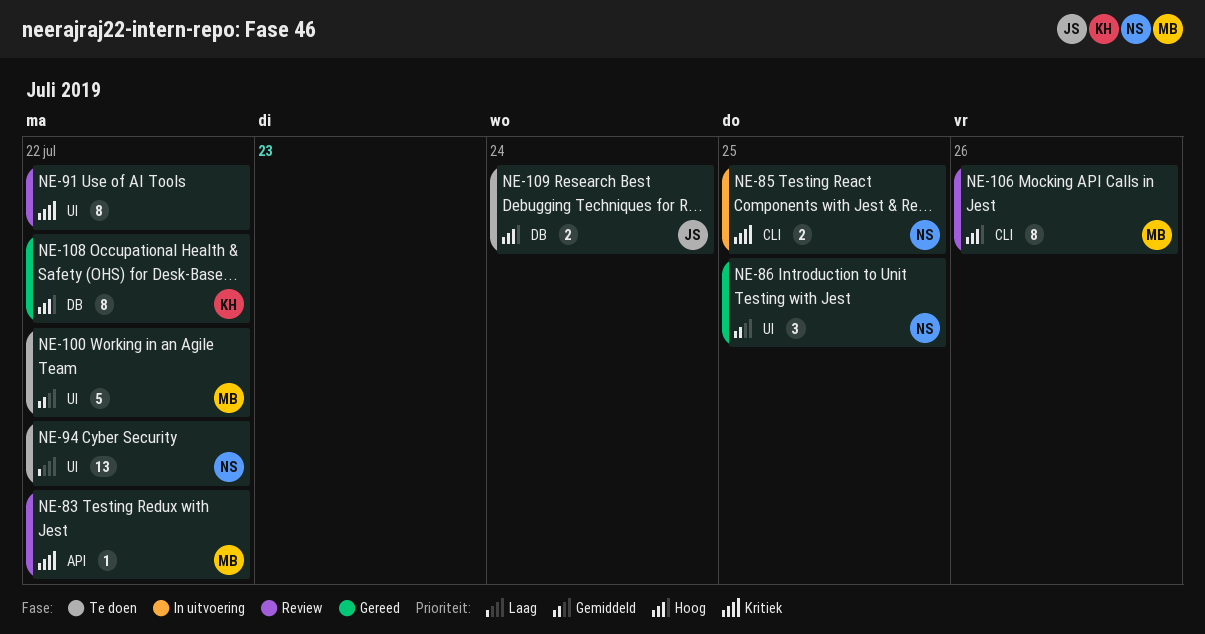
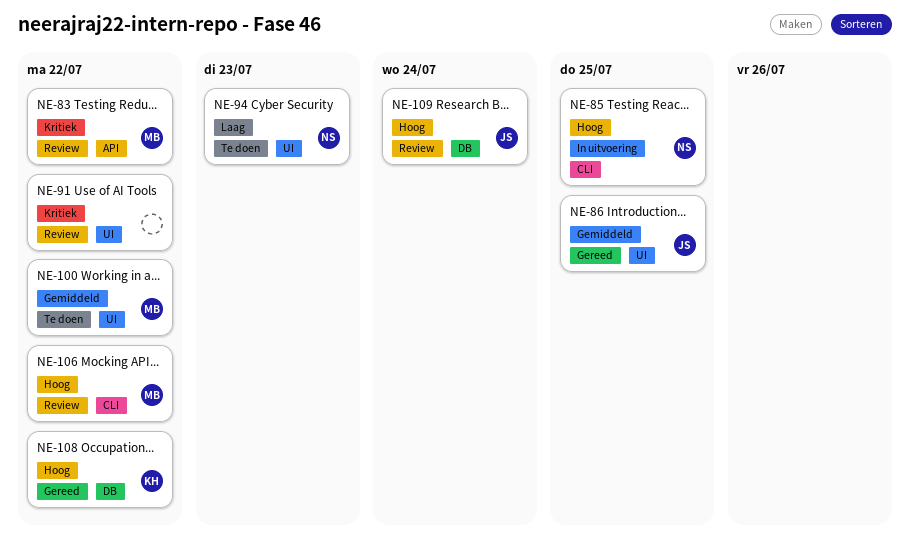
NE-85, priority: Kritiek -> Hoog
NE-86, owner: NS -> JS
NE-94, due: Jul 22 -> Jul 23
NE-106, due: Jul 26 -> Jul 22
NE-109, status: Te doen -> Review

